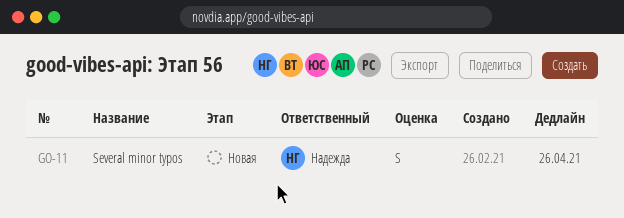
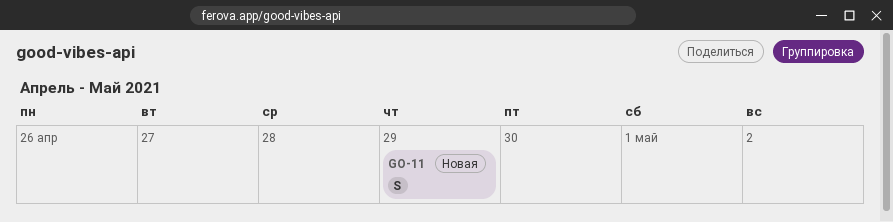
GO-11, due: Apr 26 -> Apr 29

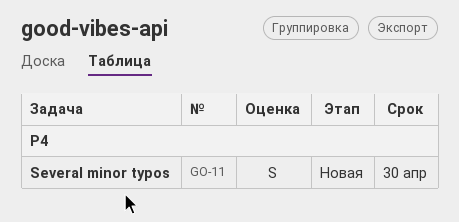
GO-11, due: Apr 29 -> Apr 30

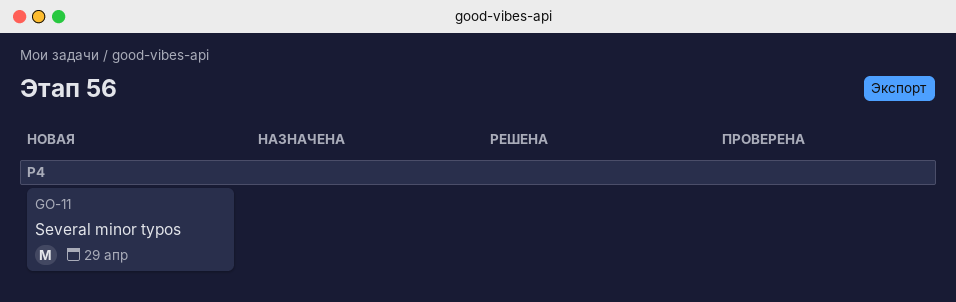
GO-11, estimate: S -> M
GO-11, due: Apr 30 -> Apr 29

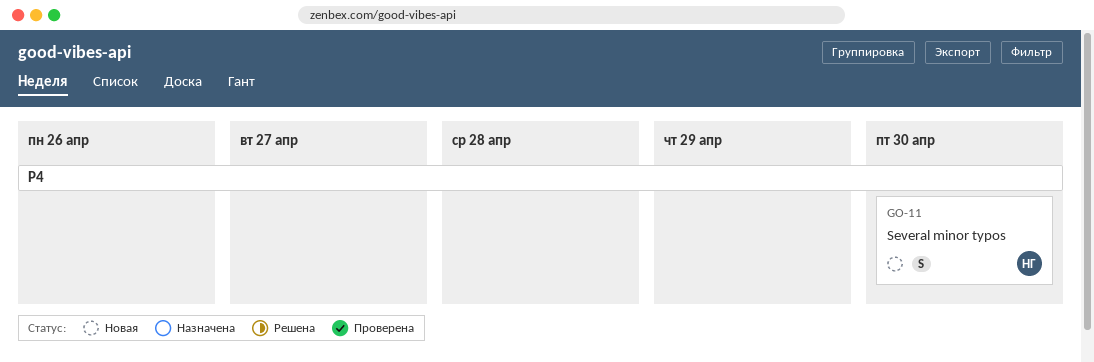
GO-11, estimate: M -> S
GO-11, due: Apr 29 -> Apr 30

